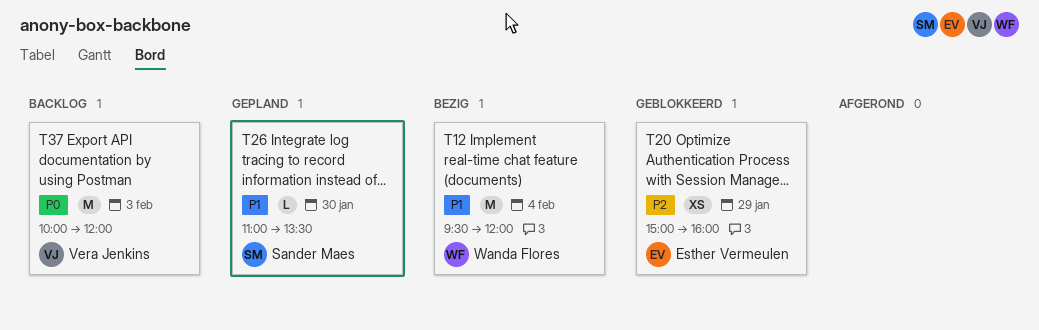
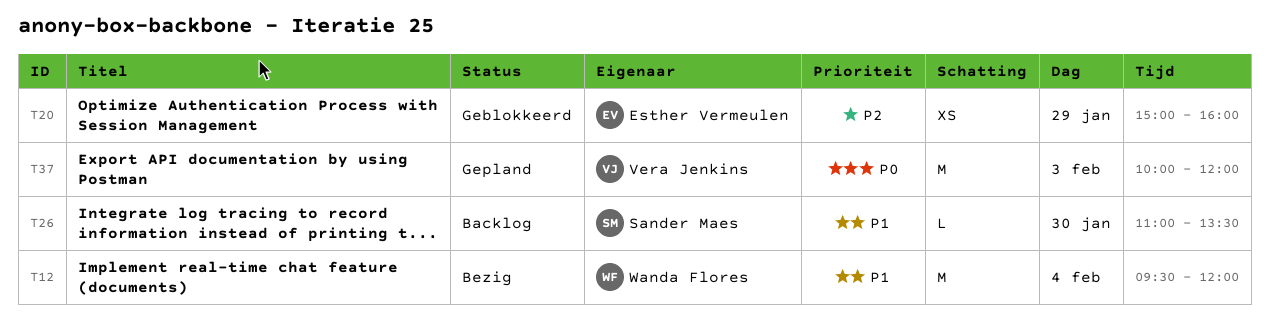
T26, status: Gepland -> Backlog
T37, status: Backlog -> Gepland

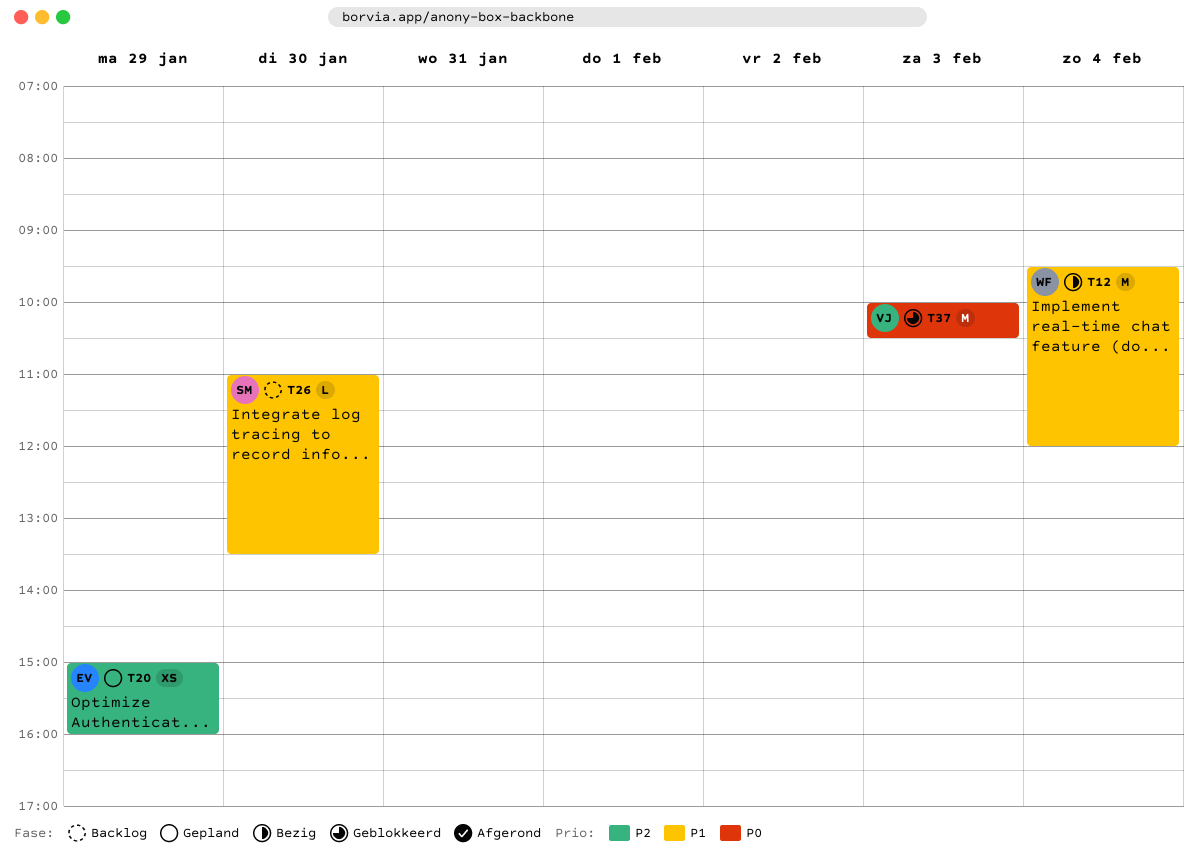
T20, status: Geblokkeerd -> Gepland
T37, status: Gepland -> Geblokkeerd
T37, ends: 12:00 -> 10:30

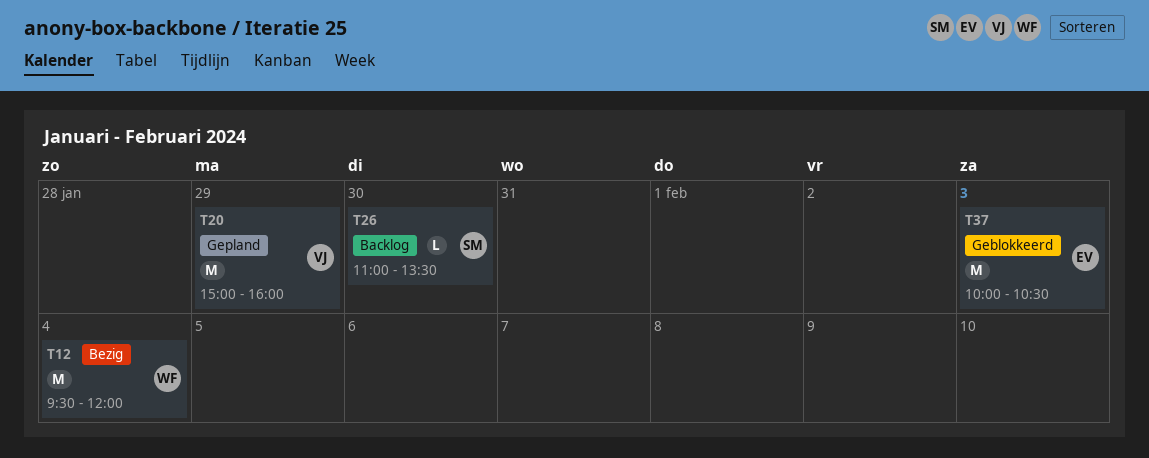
T20, owner: EV -> VJ
T20, estimate: XS -> M
T37, owner: VJ -> EV

